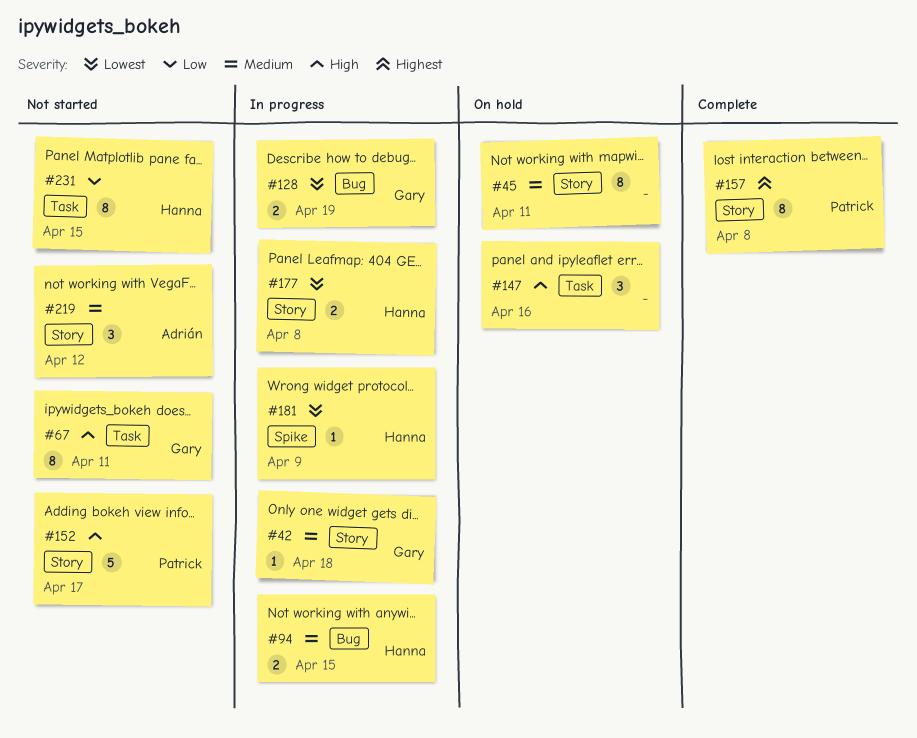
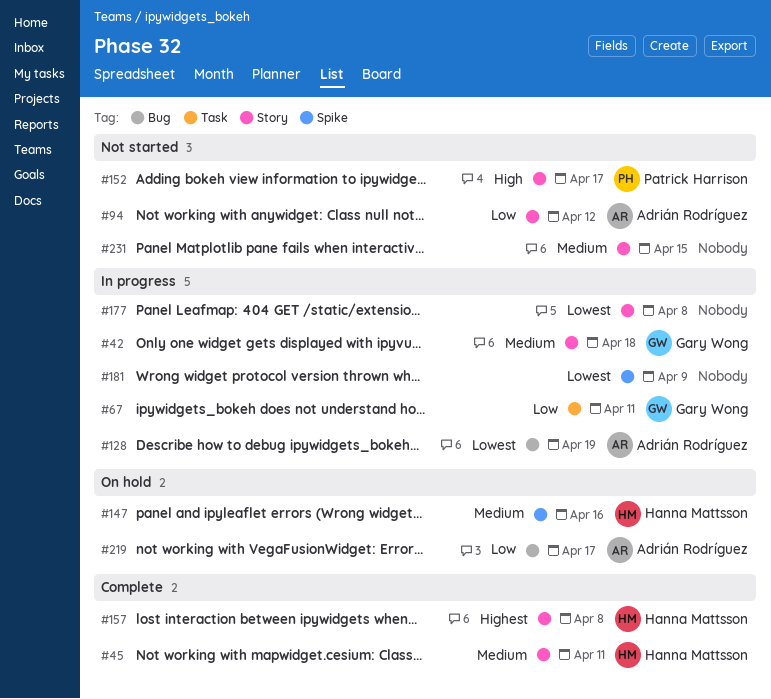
#45, status: On hold -> Complete
#45, owner: none -> Hanna Mattsson
#67, status: Not started -> In progress
#67, priority: High -> Low
#94, status: In progress -> Not started
#94, owner: Hanna Mattsson -> Adrián Rodríguez
#94, priority: Medium -> Low
#94, label: Bug -> Story
#94, due: Apr 15 -> Apr 12
#128, owner: Gary Wong -> Adrián Rodríguez
#147, owner: none -> Hanna Mattsson
#147, priority: High -> Medium
#147, label: Task -> Spike
#157, owner: Patrick Harrison -> Hanna Mattsson
#177, owner: Hanna Mattsson -> none
#181, owner: Hanna Mattsson -> none
#219, status: Not started -> On hold
#219, priority: Medium -> Low
#219, label: Story -> Bug
#219, due: Apr 12 -> Apr 17
#231, owner: Hanna Mattsson -> none
#231, priority: Low -> Medium
#231, label: Task -> Story

